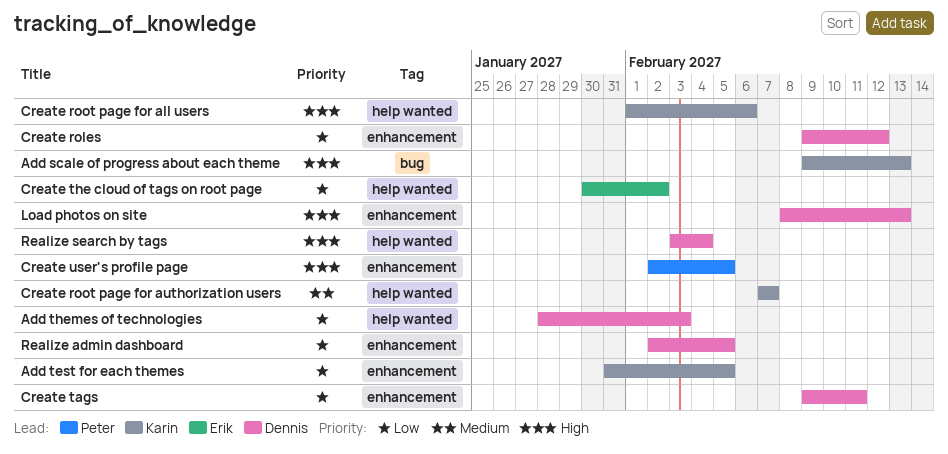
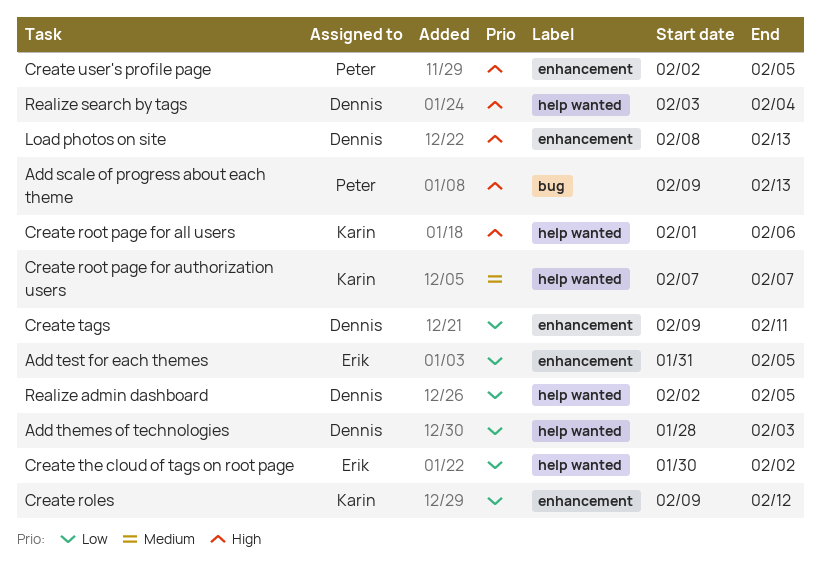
Add scale of progress about each theme, owner: Karin -> Peter
Add test for each themes, owner: Karin -> Erik
Create roles, owner: Dennis -> Karin
Realize admin dashboard, label: enhancement -> help wanted

